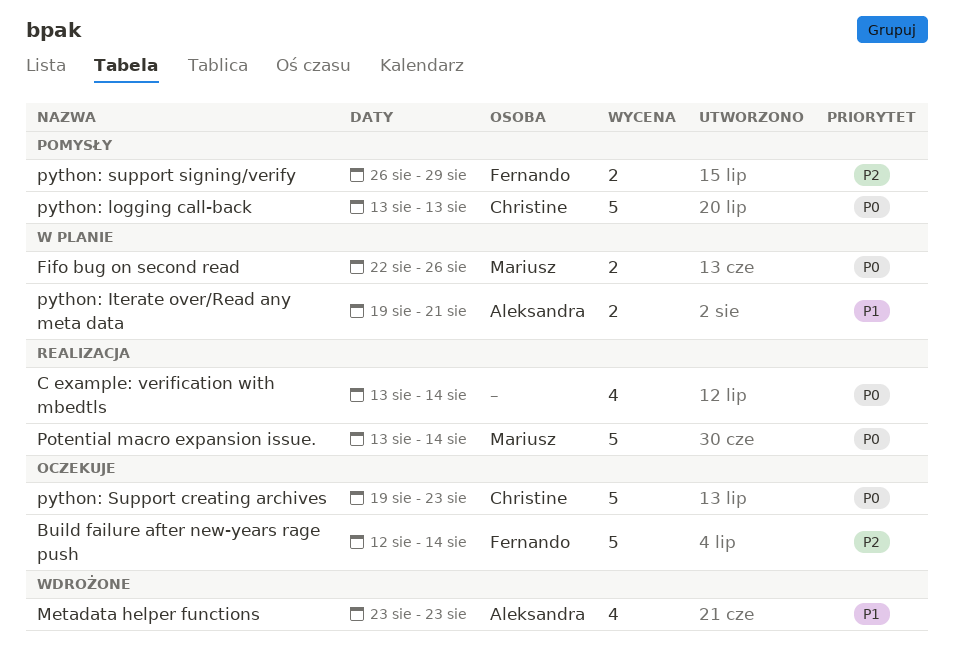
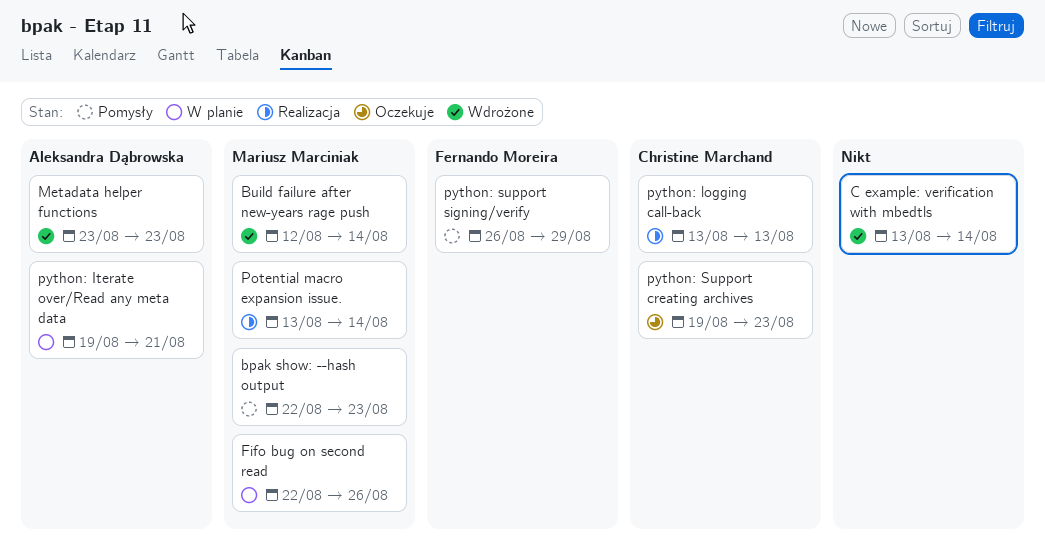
bpak show: --hash output: none -> present
Build failure after new-years rage push, status: Oczekuje -> Wdrożone
Build failure after new-years rage push, owner: Fernando Moreira -> Mariusz Marciniak
C example: verification with mbedtls, status: Realizacja -> Wdrożone
python: logging call-back, status: Pomysły -> Realizacja

